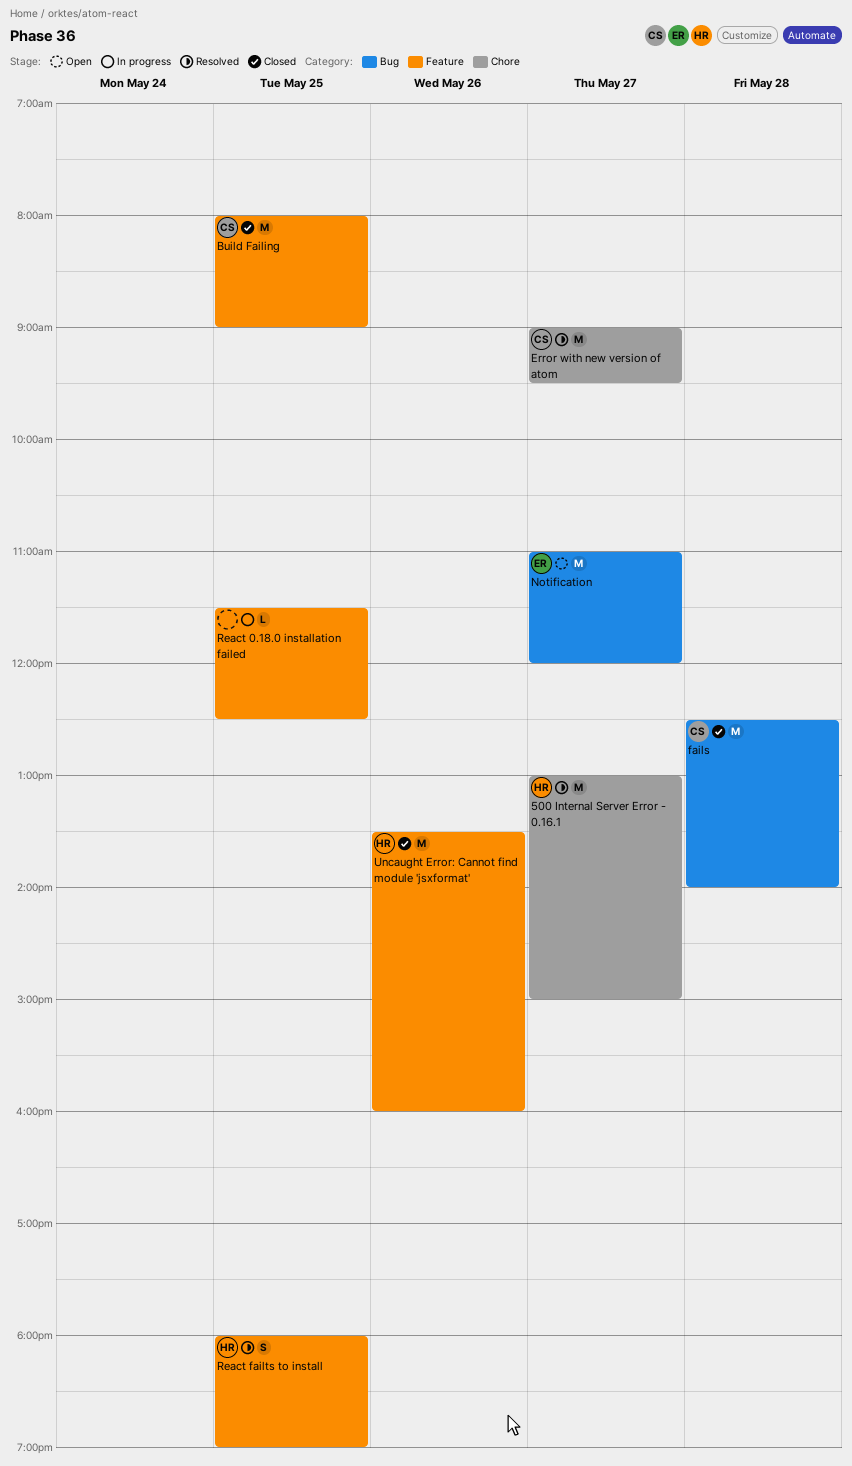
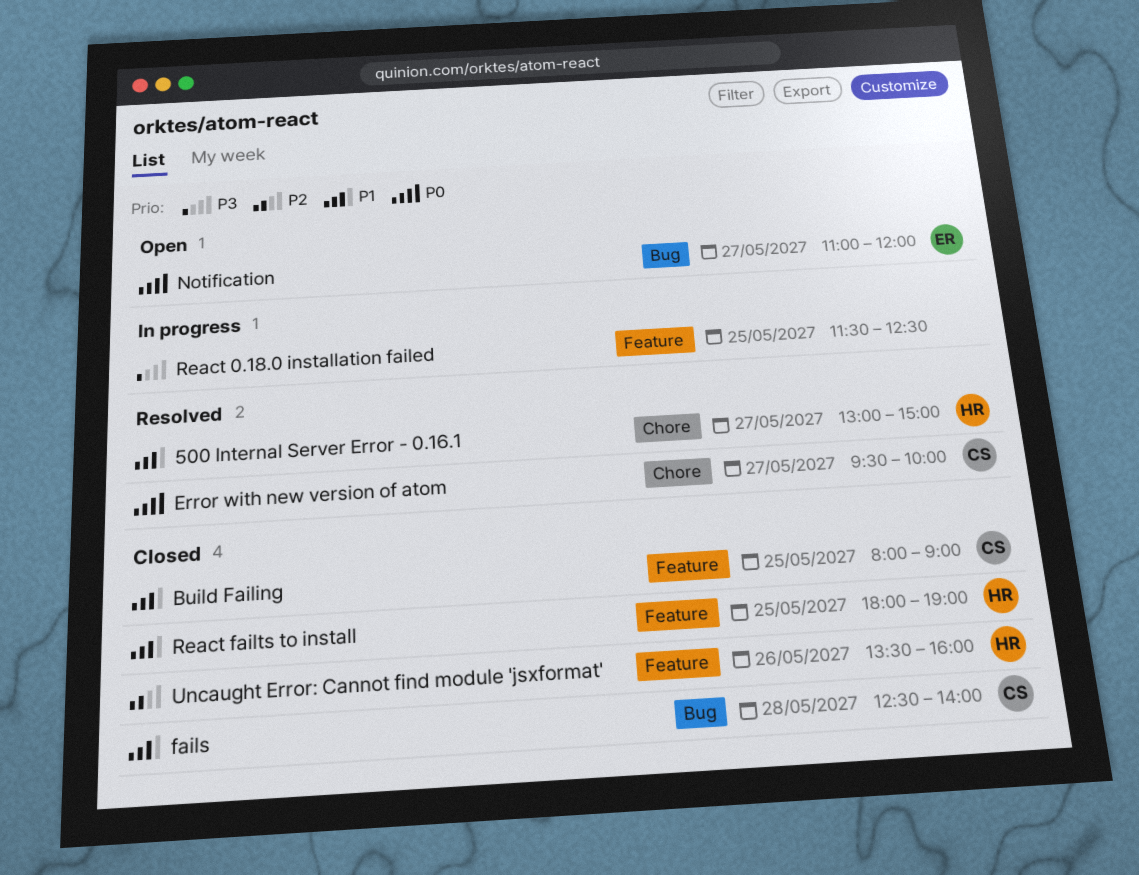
Error with new version of atom, begins: 09:00 -> 09:30
Error with new version of atom, ends: 09:30 -> 10:00
React failts to install, status: Resolved -> Closed

